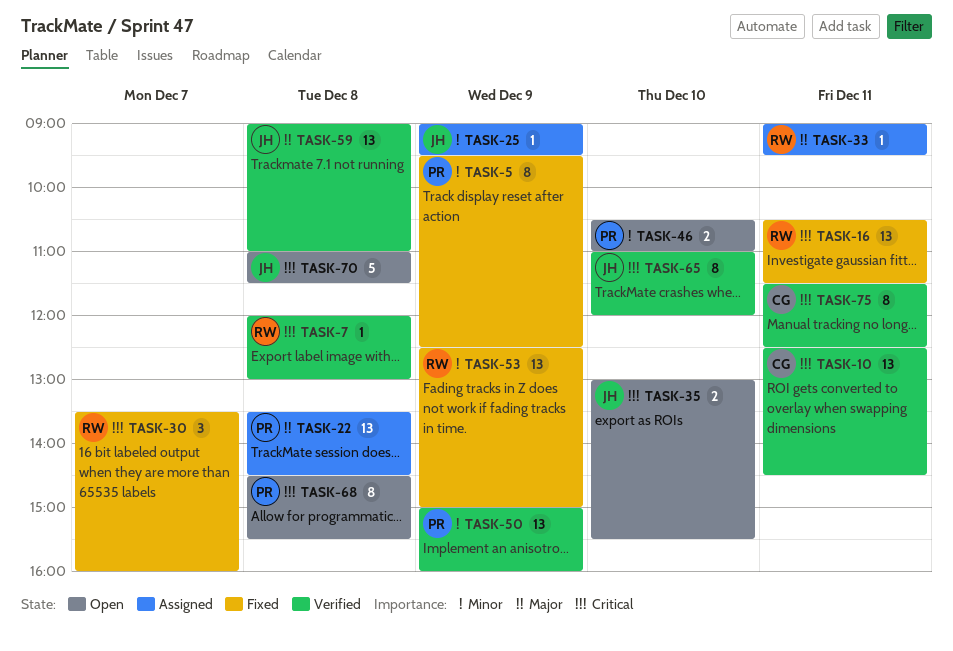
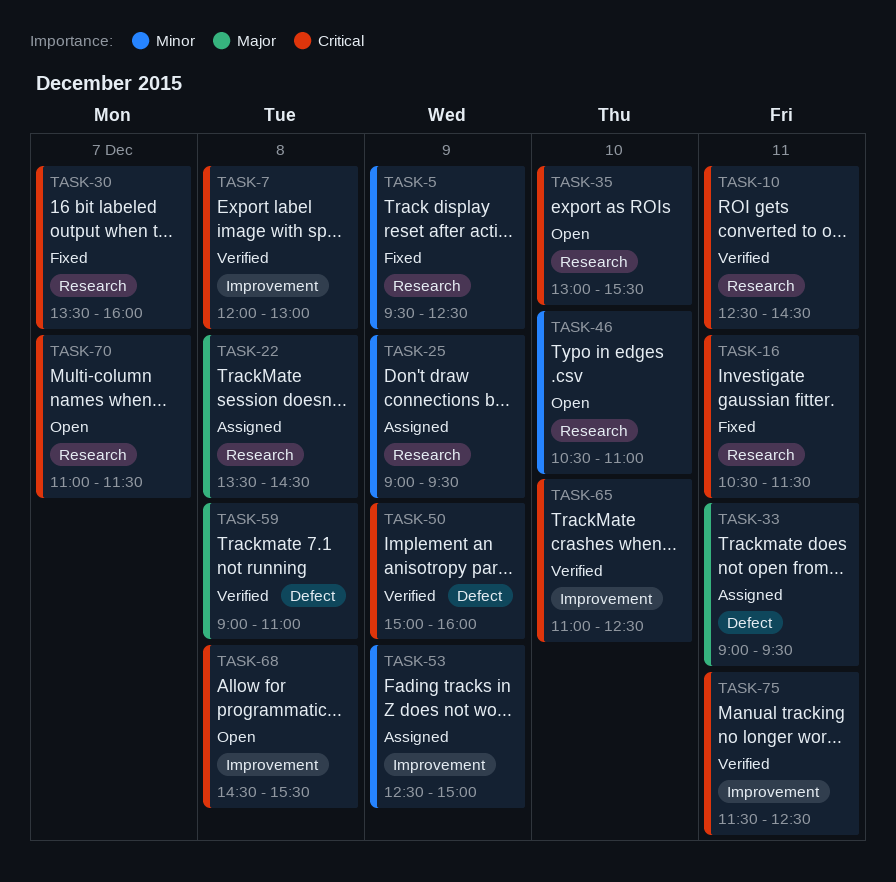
TASK-50, priority: Minor -> Critical
TASK-53, status: Fixed -> Assigned
TASK-65, ends: 12:00 -> 12:30
TASK-70, day: Dec 8 -> Dec 7

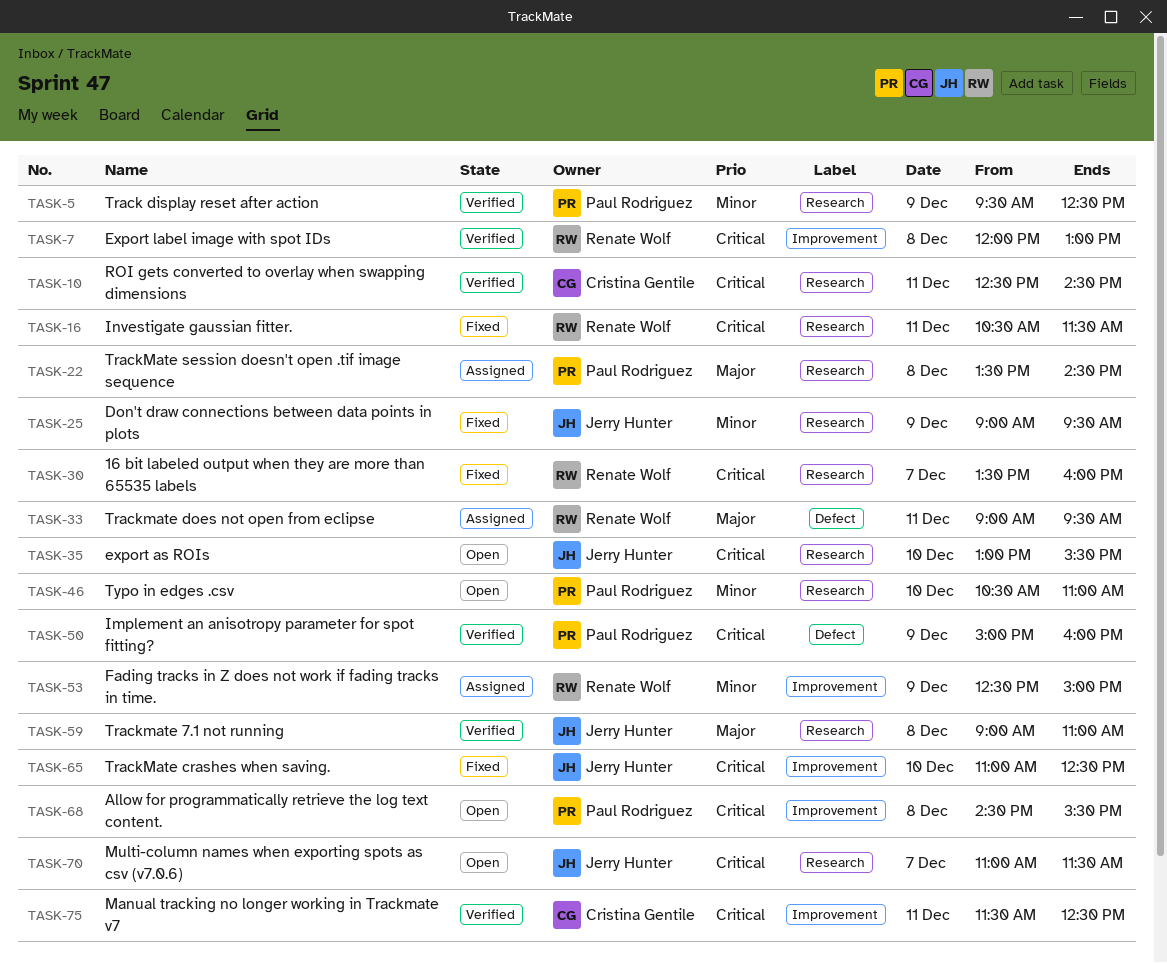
TASK-5, status: Fixed -> Verified
TASK-25, status: Assigned -> Fixed
TASK-59, label: Defect -> Research
TASK-65, status: Verified -> Fixed

